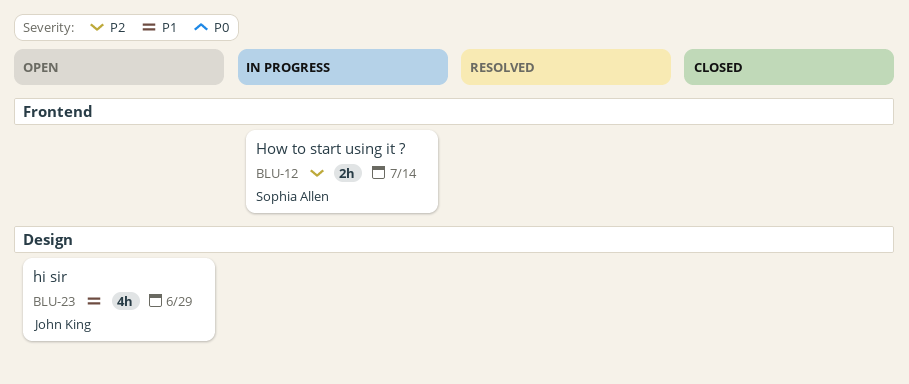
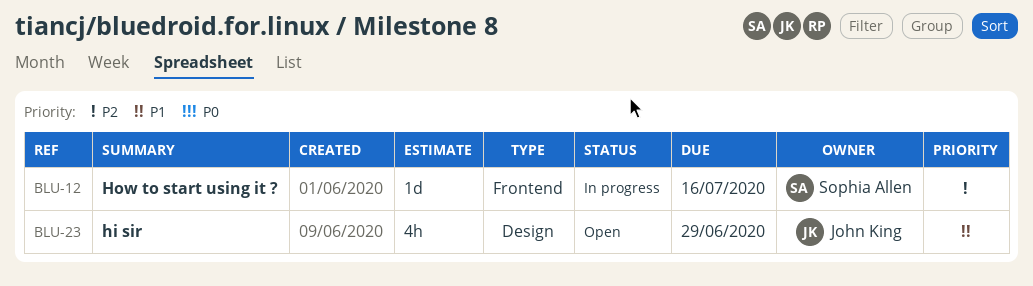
BLU-12, estimate: 2h -> 1d
BLU-12, due: Jul 14 -> Jul 16

